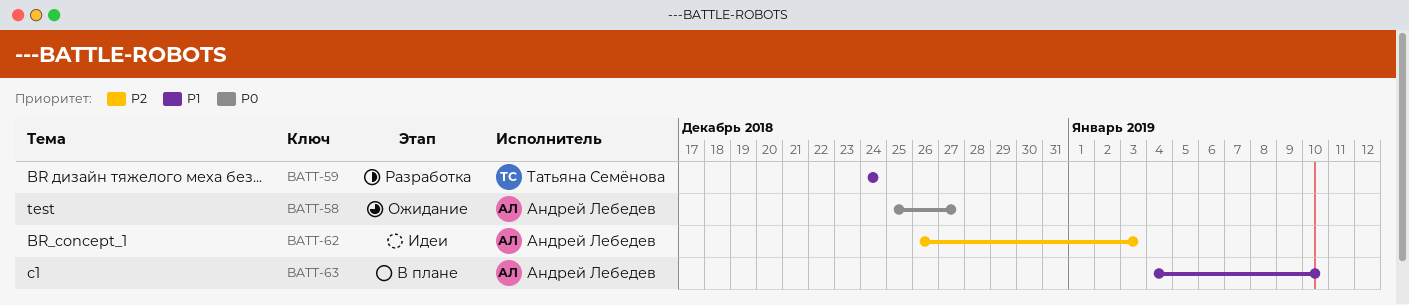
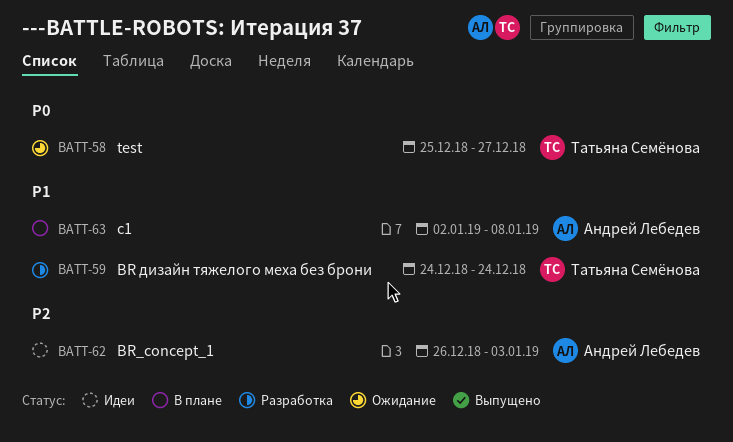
BATT-58, owner: Андрей Лебедев -> Татьяна Семёнова
BATT-63, start: Jan 4 -> Jan 2
BATT-63, due: Jan 10 -> Jan 8

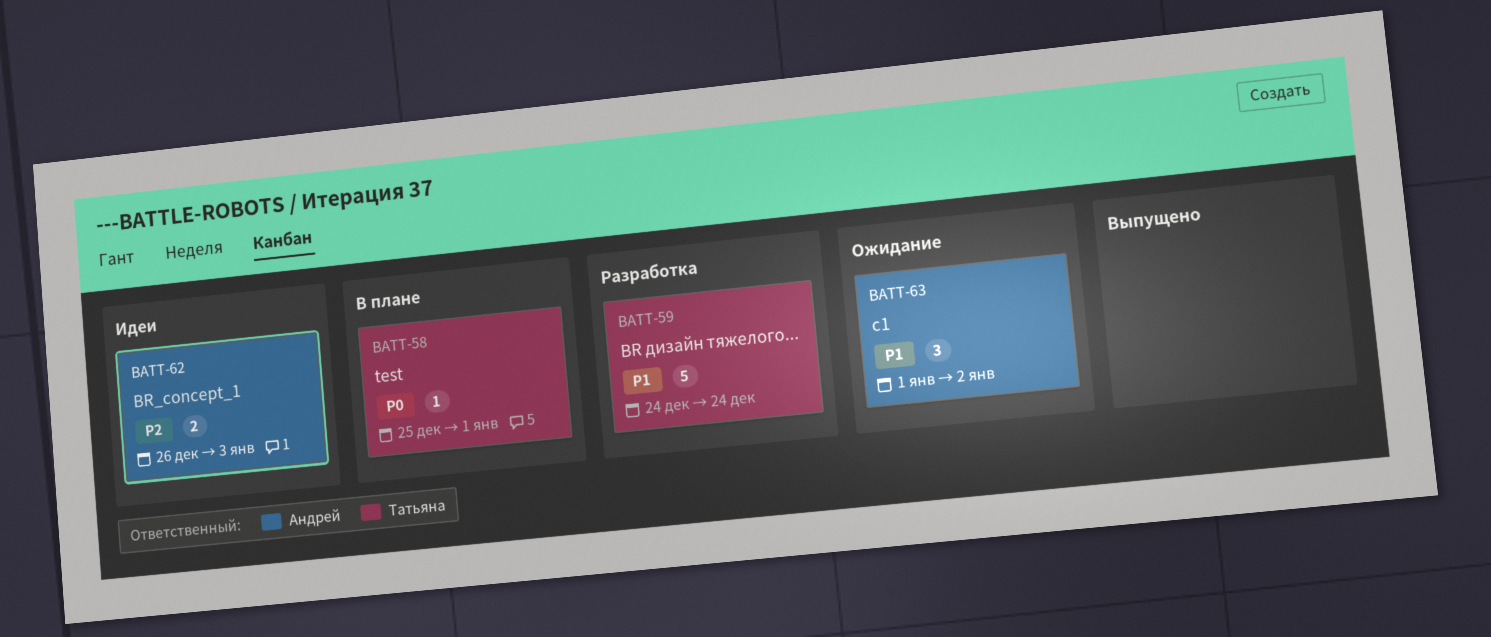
BATT-58, status: Ожидание -> В плане
BATT-58, due: Dec 27 -> Jan 1
BATT-63, status: В плане -> Ожидание
BATT-63, start: Jan 2 -> Jan 1
BATT-63, due: Jan 8 -> Jan 2

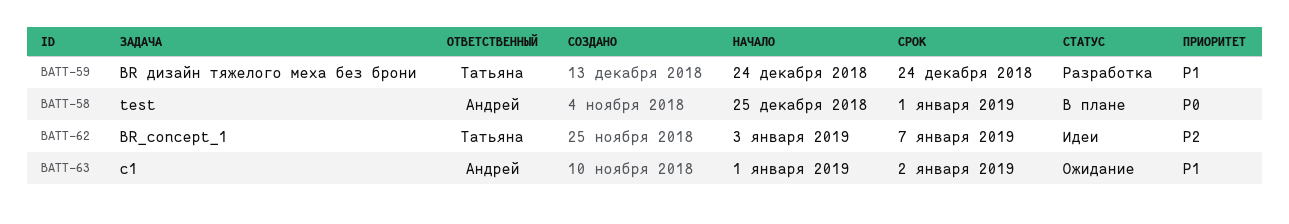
BATT-58, owner: Татьяна -> Андрей
BATT-62, owner: Андрей -> Татьяна
BATT-62, start: Dec 26 -> Jan 3
BATT-62, due: Jan 3 -> Jan 7

